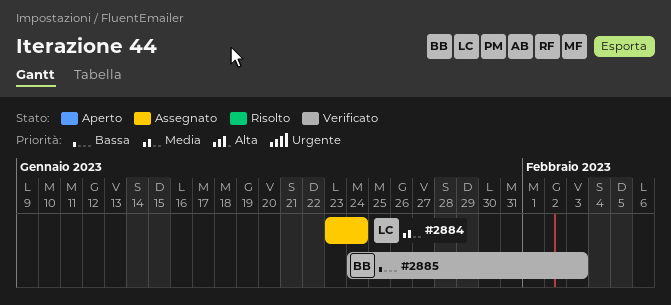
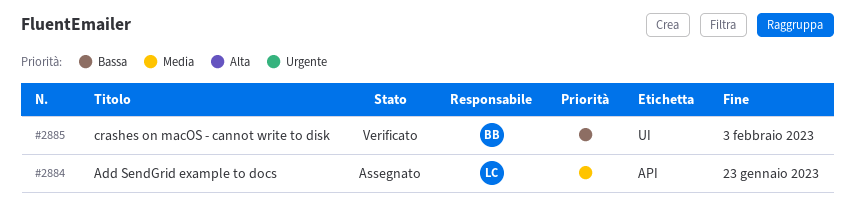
#2884, due: Jan 24 -> Jan 23

